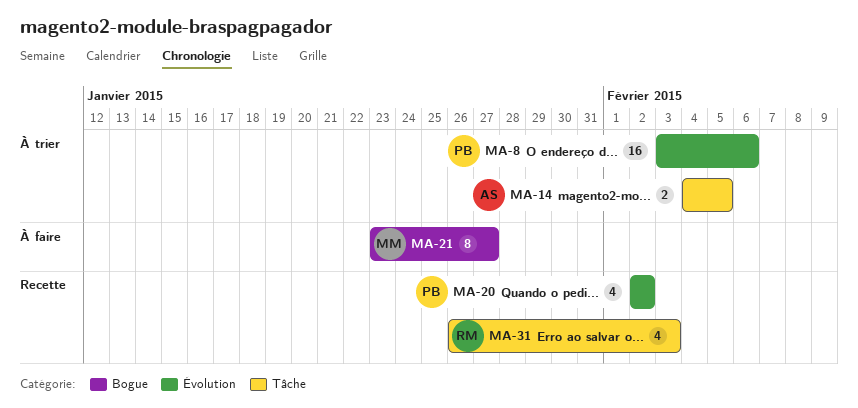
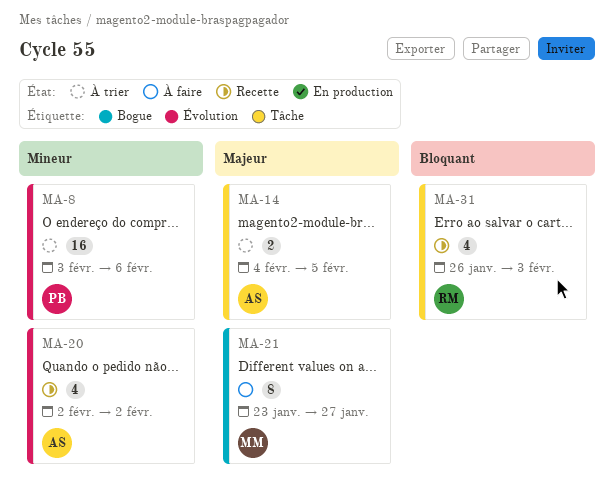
MA-20, owner: PB -> AS

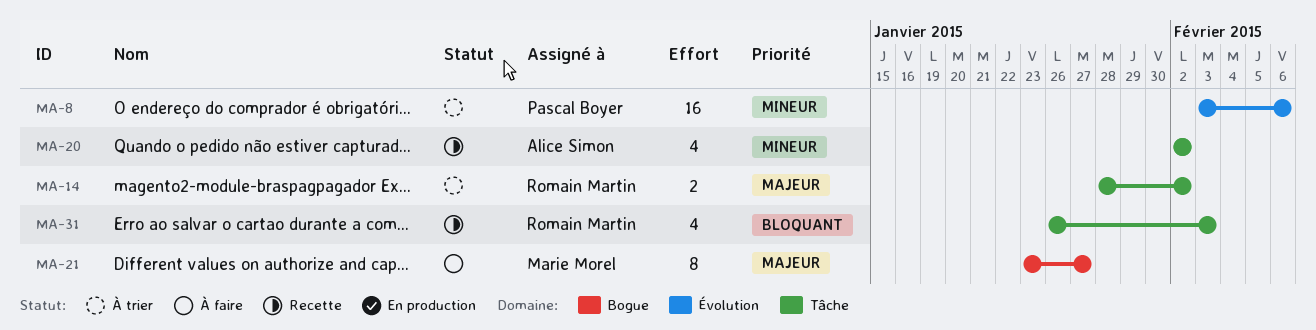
MA-14, owner: Alice Simon -> Romain Martin
MA-14, start: Feb 4 -> Jan 28
MA-14, due: Feb 5 -> Feb 2
MA-20, label: Évolution -> Tâche

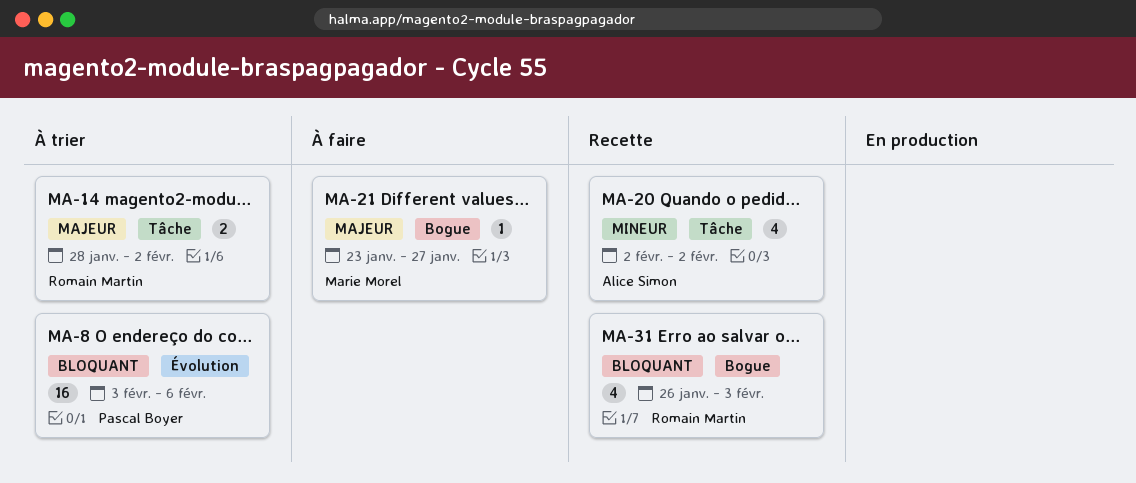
MA-8, priority: Mineur -> Bloquant
MA-21, estimate: 8 -> 1
MA-31, label: Tâche -> Bogue

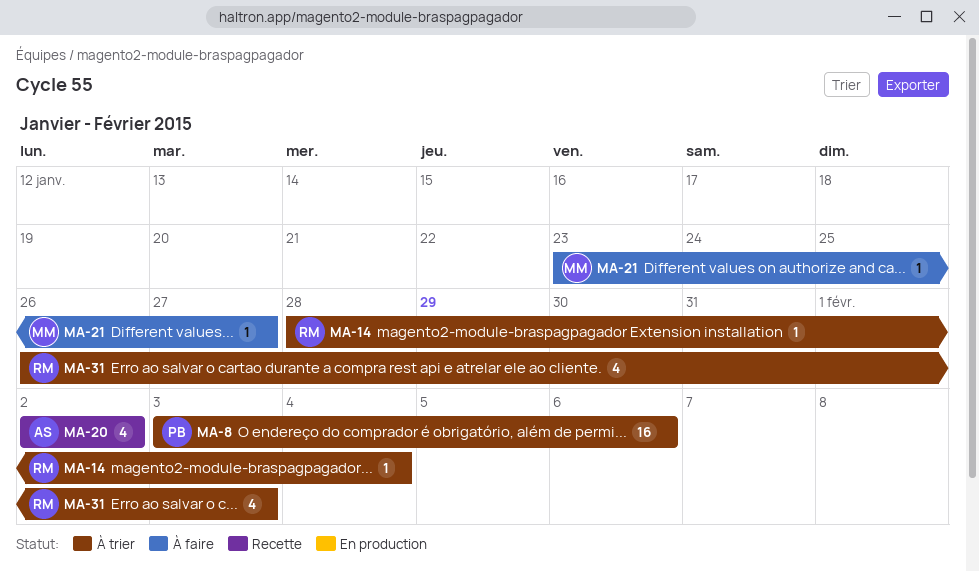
MA-14, estimate: 2 -> 1
MA-14, due: Feb 2 -> Feb 4
MA-31, status: Recette -> À trier

